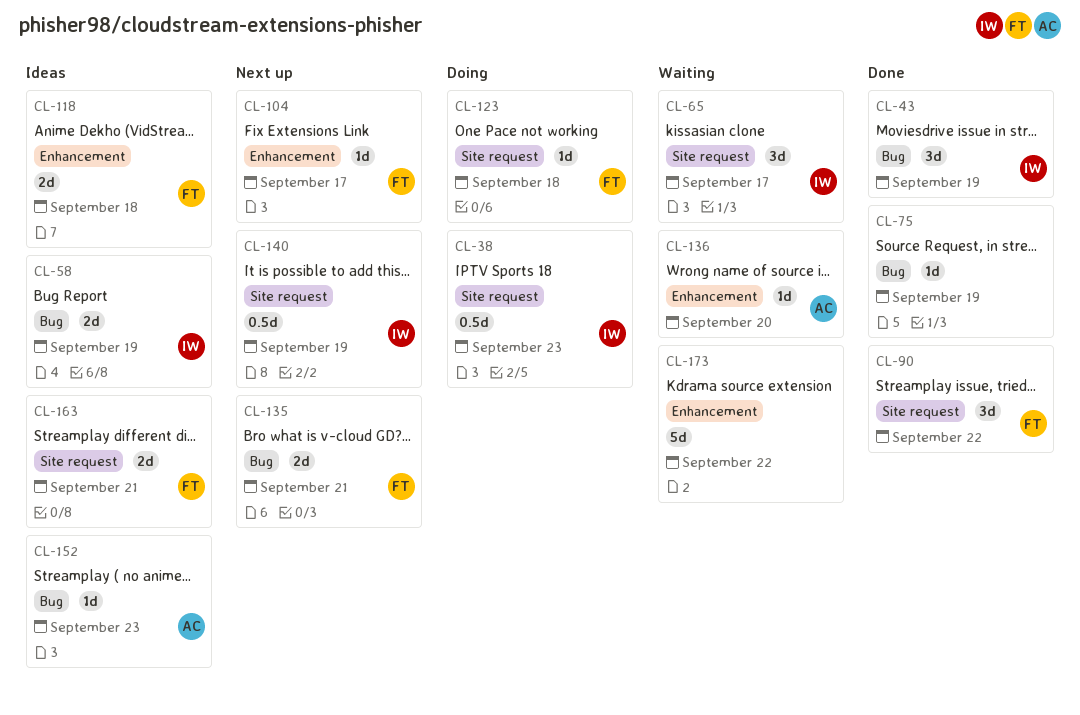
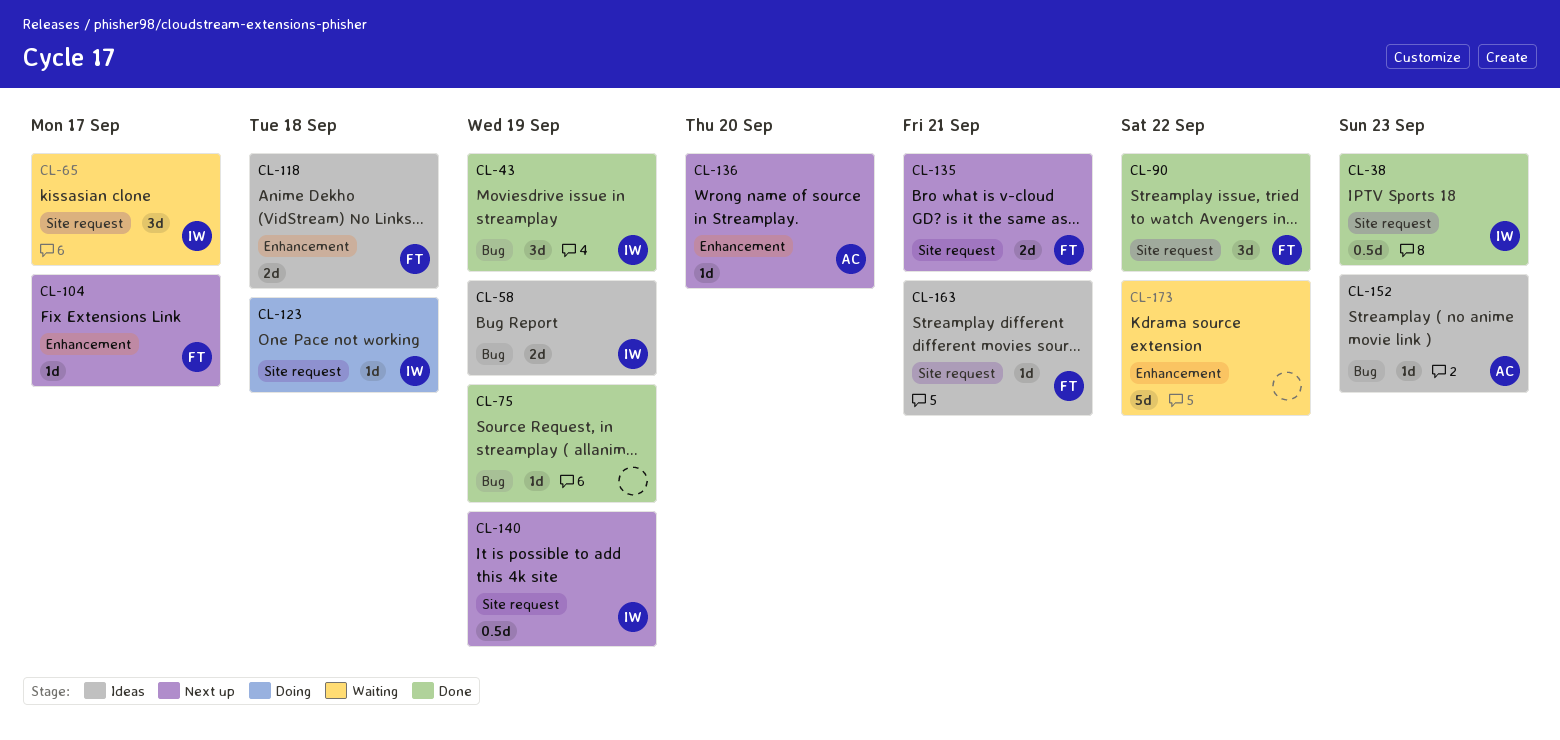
CL-38, status: Doing -> Done
CL-123, owner: FT -> IW
CL-135, label: Bug -> Site request
CL-136, status: Waiting -> Next up
CL-163, estimate: 2d -> 1d

